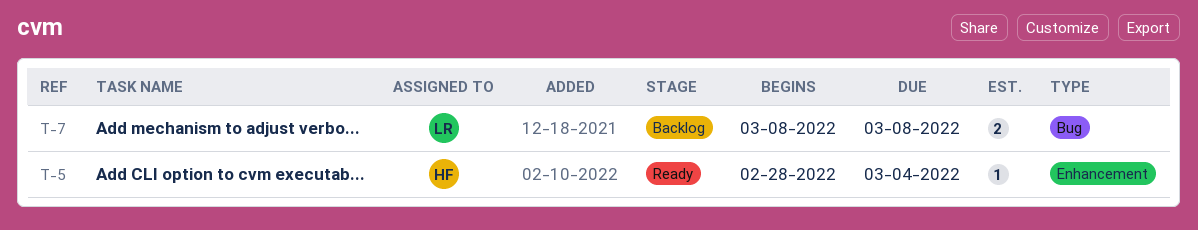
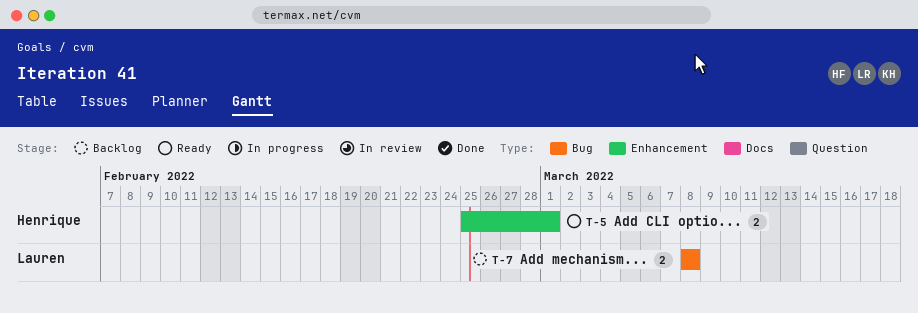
T-5, estimate: 1 -> 2
T-5, start: Feb 28 -> Feb 25
T-5, due: Mar 4 -> Mar 1

